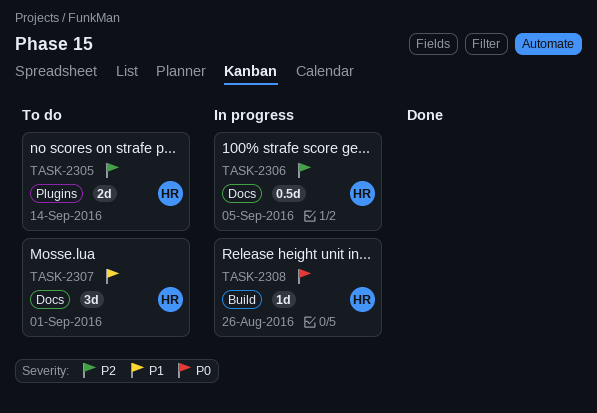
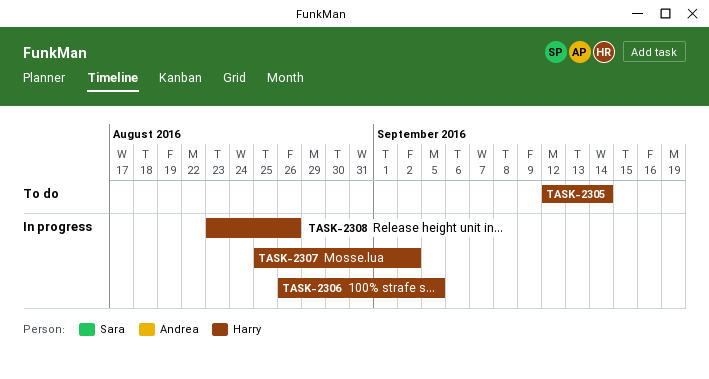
TASK-2307, status: To do -> In progress
TASK-2307, due: Sep 1 -> Sep 2

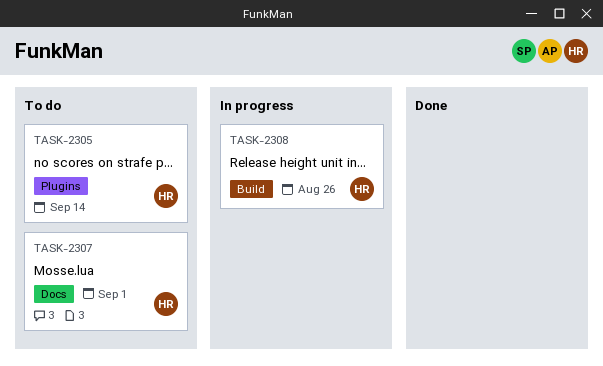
TASK-2306: present -> none
TASK-2307, status: In progress -> To do
TASK-2307, due: Sep 2 -> Sep 1

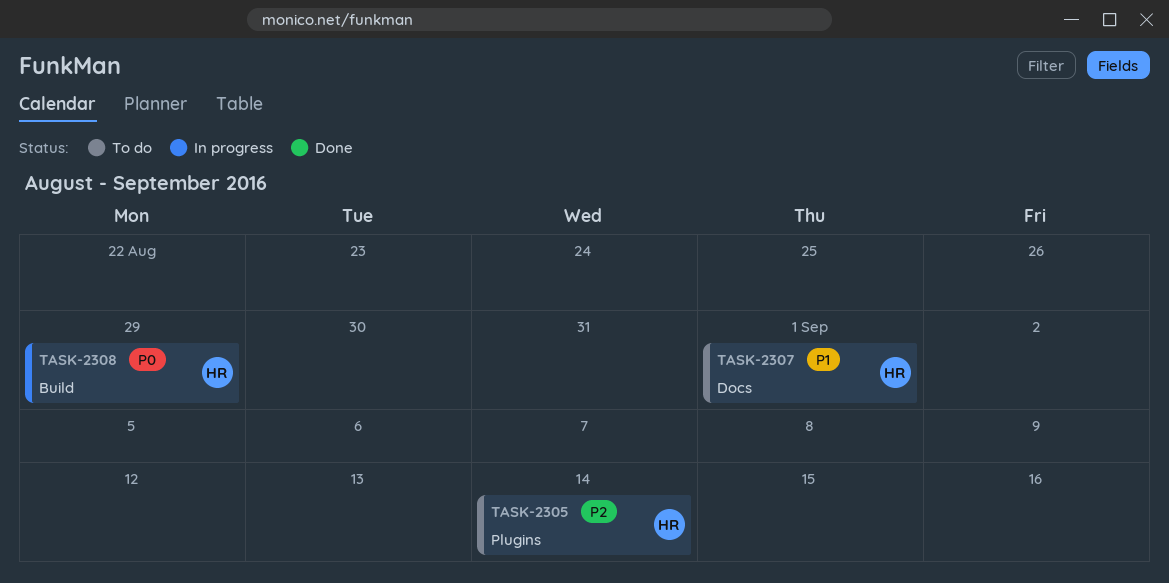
TASK-2308, due: Aug 26 -> Aug 29

